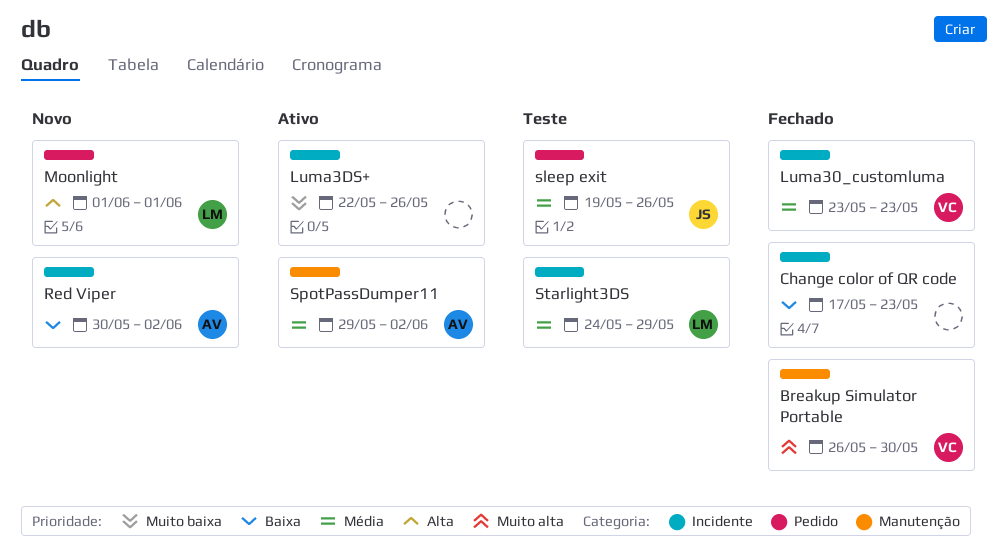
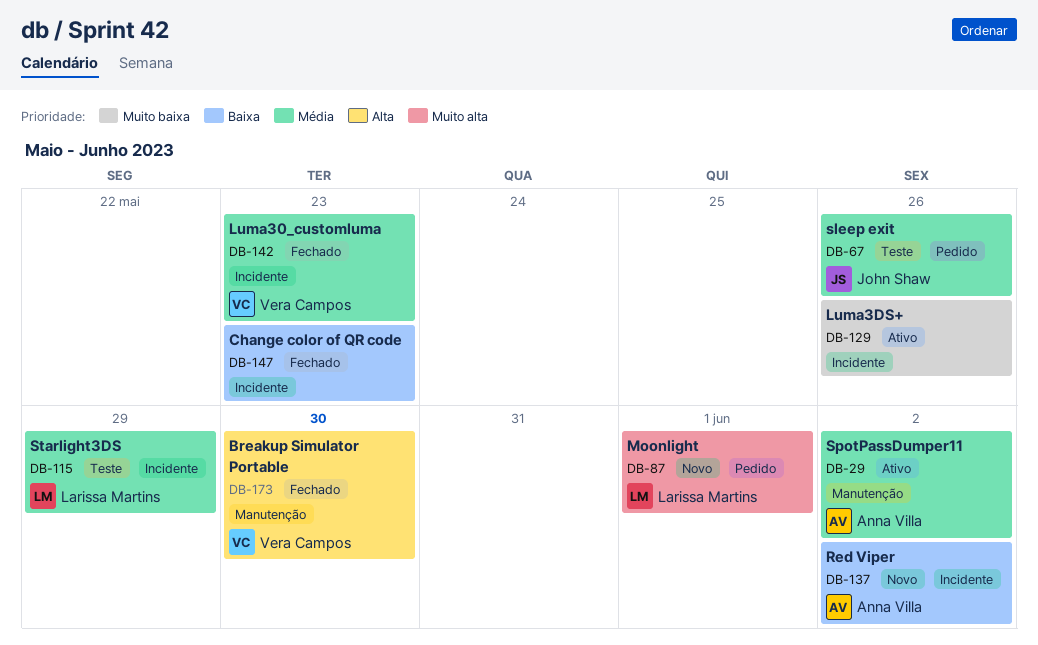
Breakup Simulator Portable, priority: Muito alta -> Alta
Moonlight, priority: Alta -> Muito alta

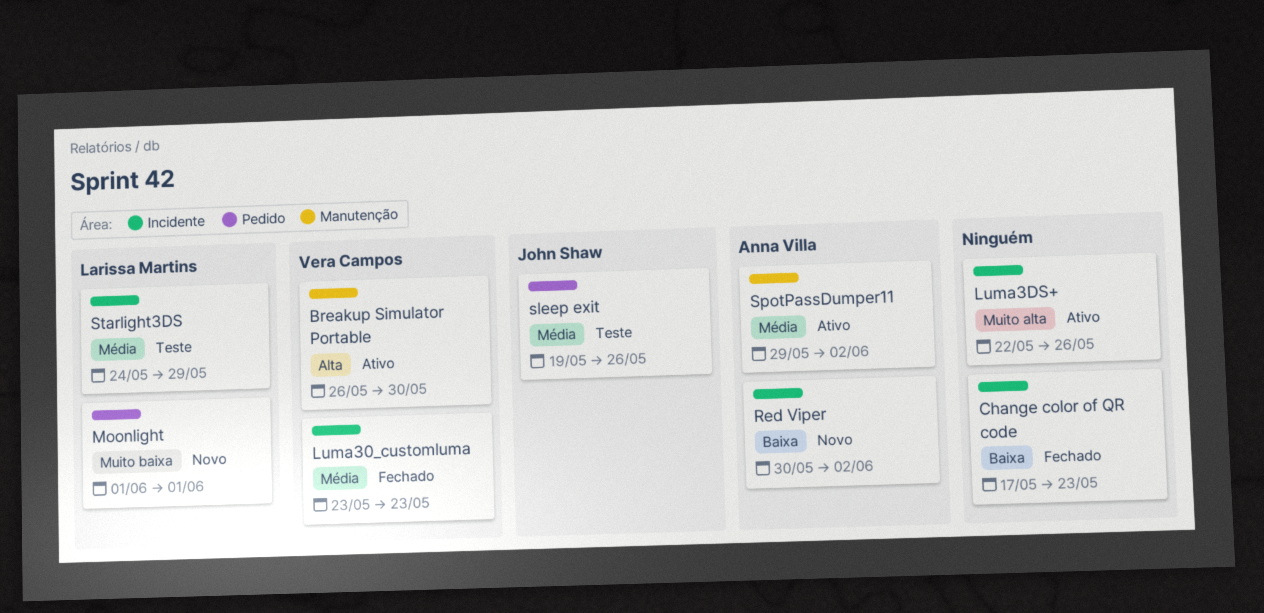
Breakup Simulator Portable, status: Fechado -> Ativo
Luma3DS+, priority: Muito baixa -> Muito alta
Moonlight, priority: Muito alta -> Muito baixa

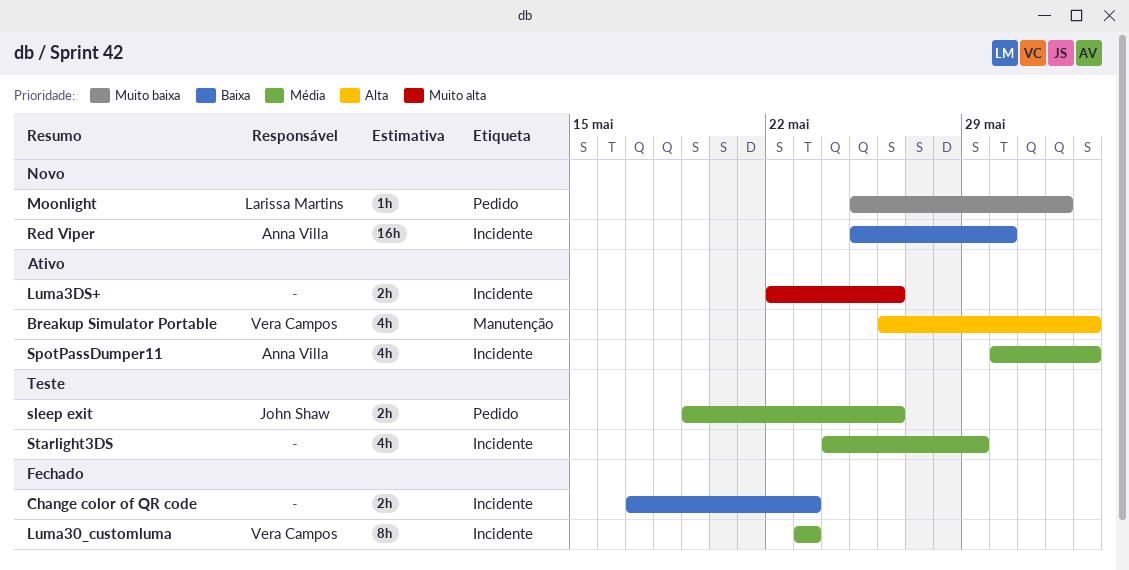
Breakup Simulator Portable, due: May 30 -> Jun 2
Moonlight, start: Jun 1 -> May 25
Red Viper, start: May 30 -> May 25
Red Viper, due: Jun 2 -> May 30
SpotPassDumper11, label: Manutenção -> Incidente
SpotPassDumper11, start: May 29 -> May 30
Starlight3DS, owner: Larissa Martins -> none

